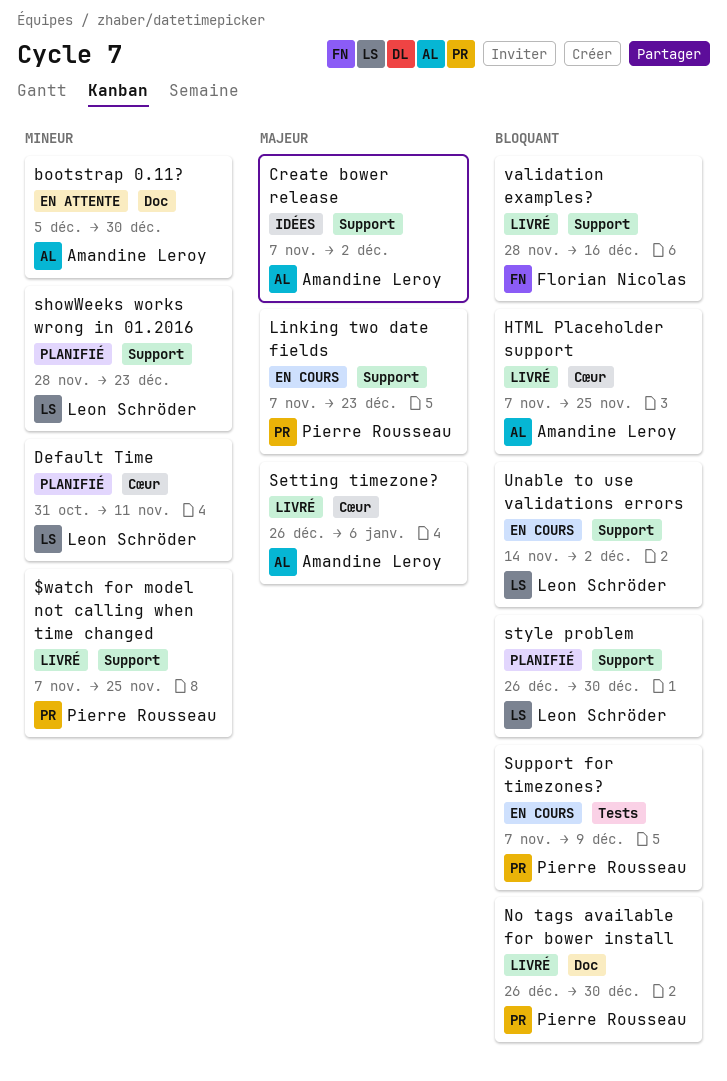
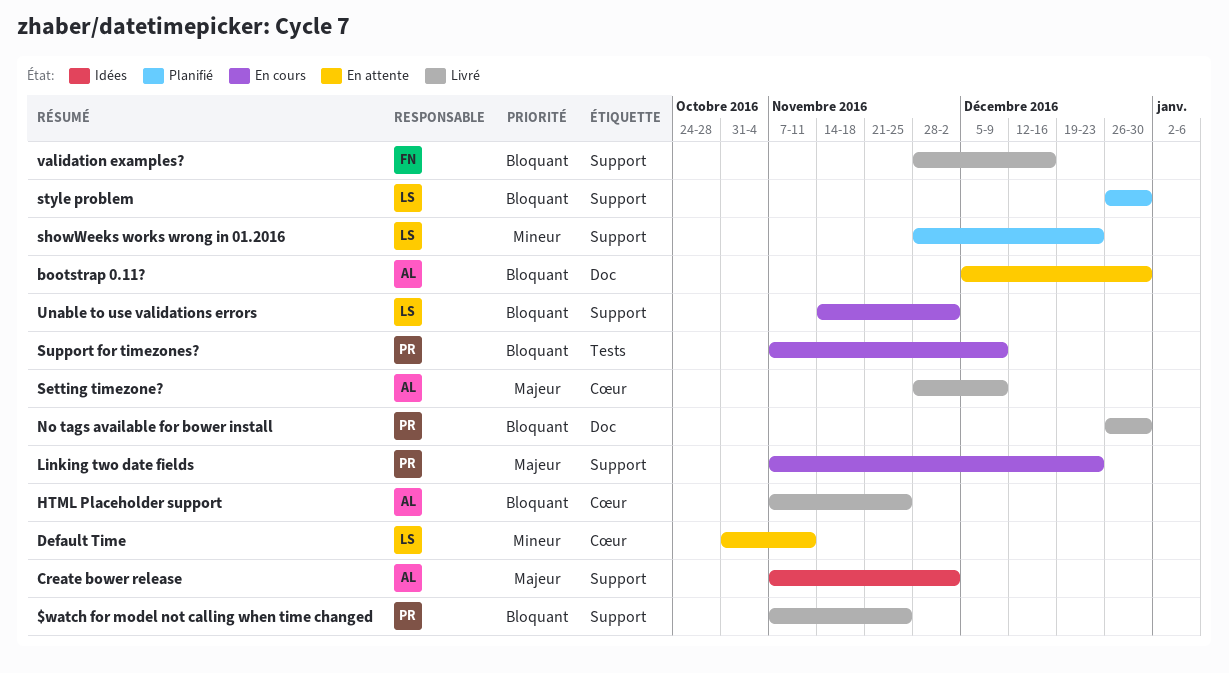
$watch for model not calling when time changed, priority: Mineur -> Bloquant
bootstrap 0.11?, priority: Mineur -> Bloquant
Default Time, status: Planifié -> En attente
Setting timezone?, start: Dec 26 -> Nov 28
Setting timezone?, due: Jan 6 -> Dec 9

